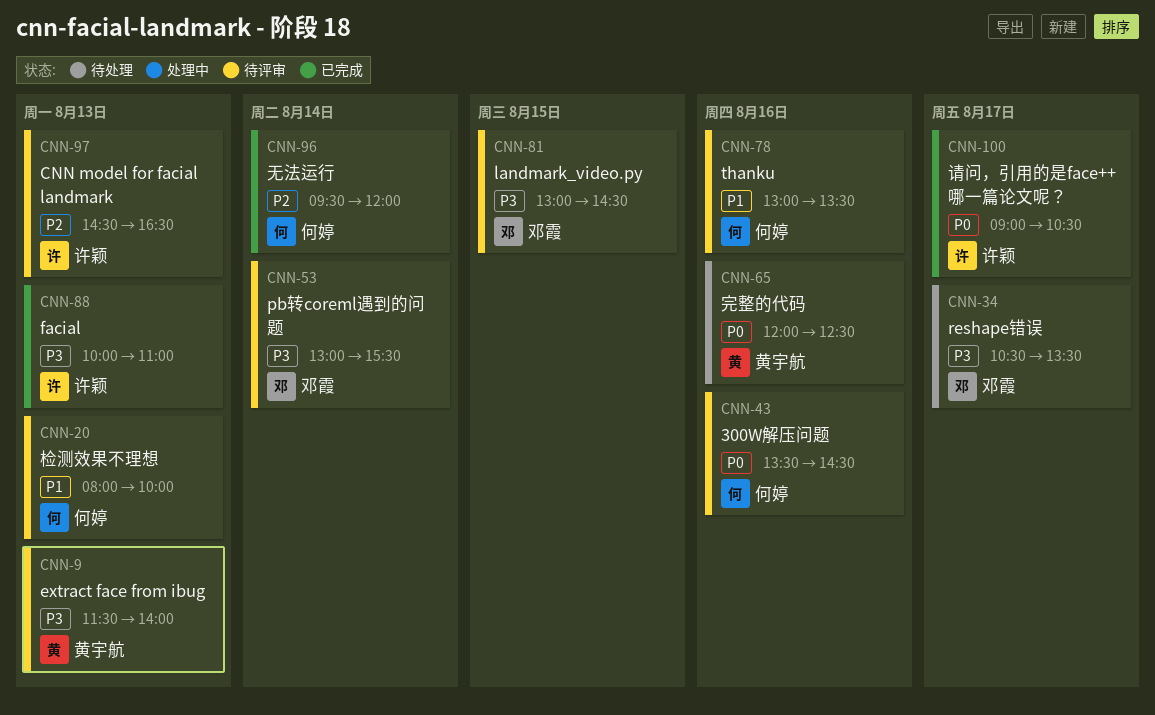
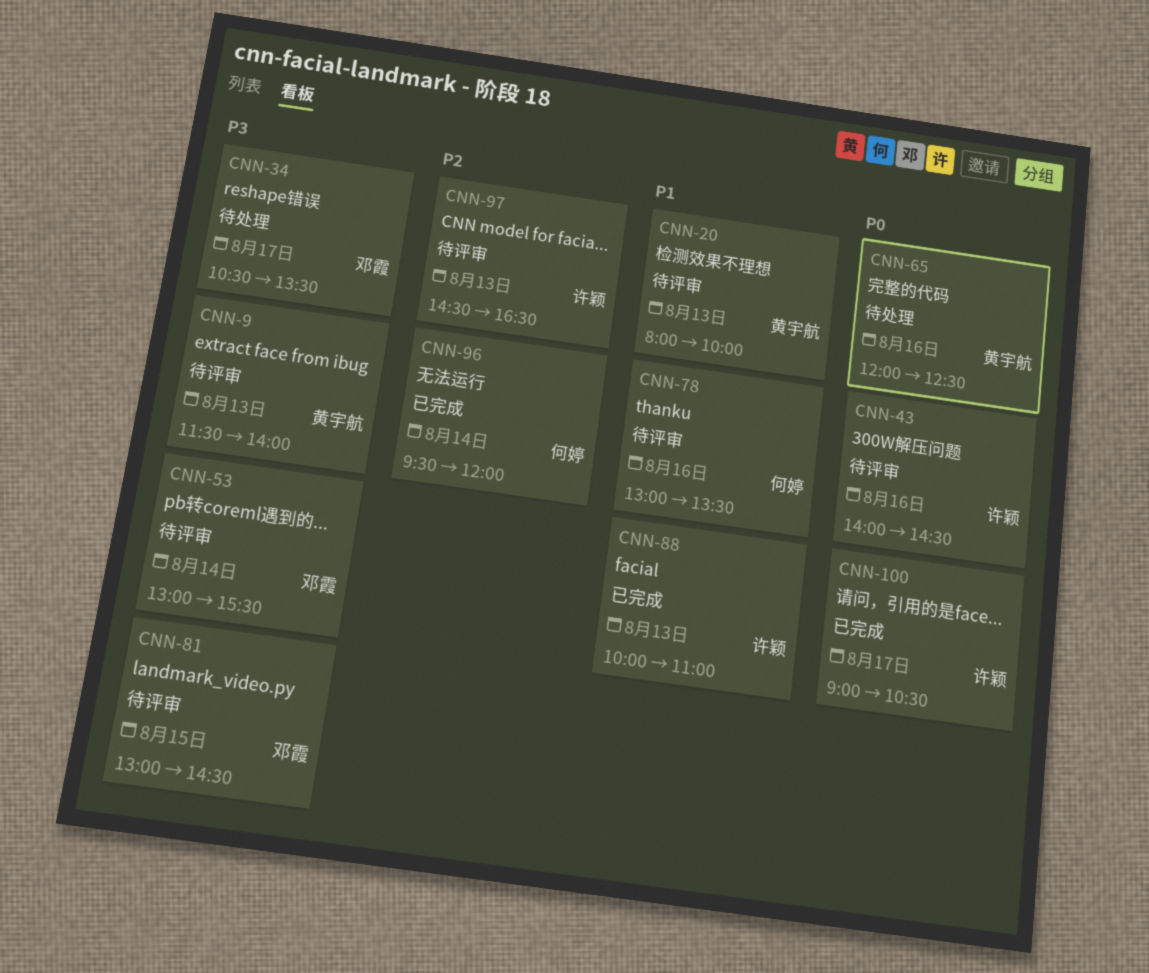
CNN-20, owner: 何婷 -> 黄宇航
CNN-43, owner: 何婷 -> 许颖
CNN-43, begins: 13:30 -> 14:00
CNN-88, priority: P3 -> P1

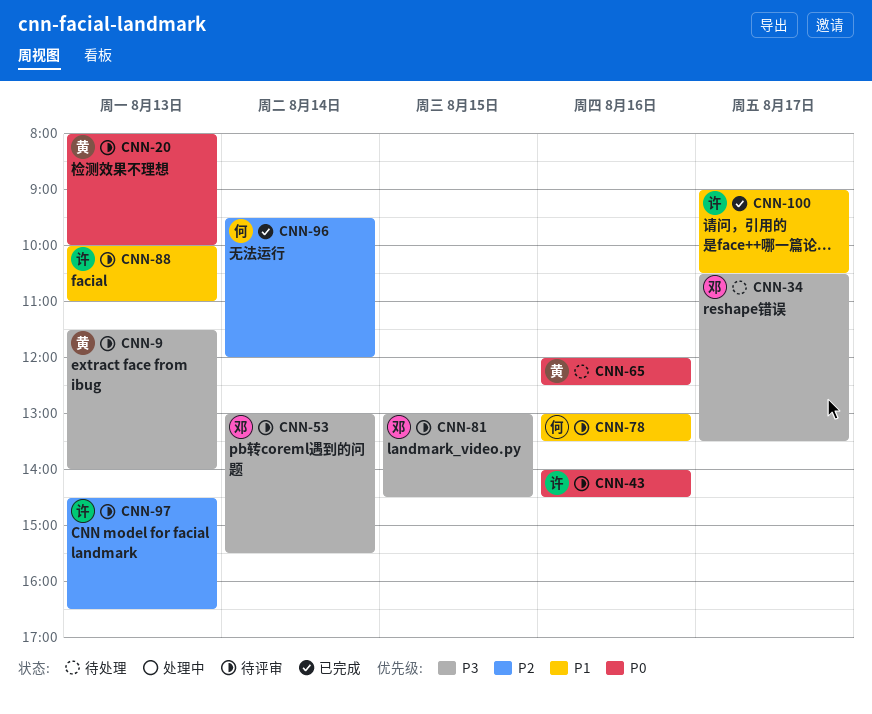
CNN-20, priority: P1 -> P0
CNN-88, status: 已完成 -> 待评审
CNN-100, priority: P0 -> P1

